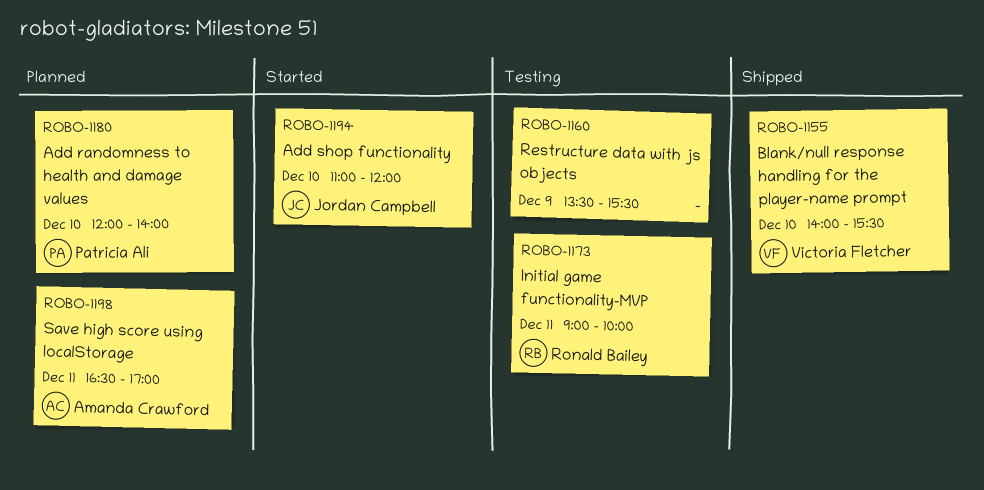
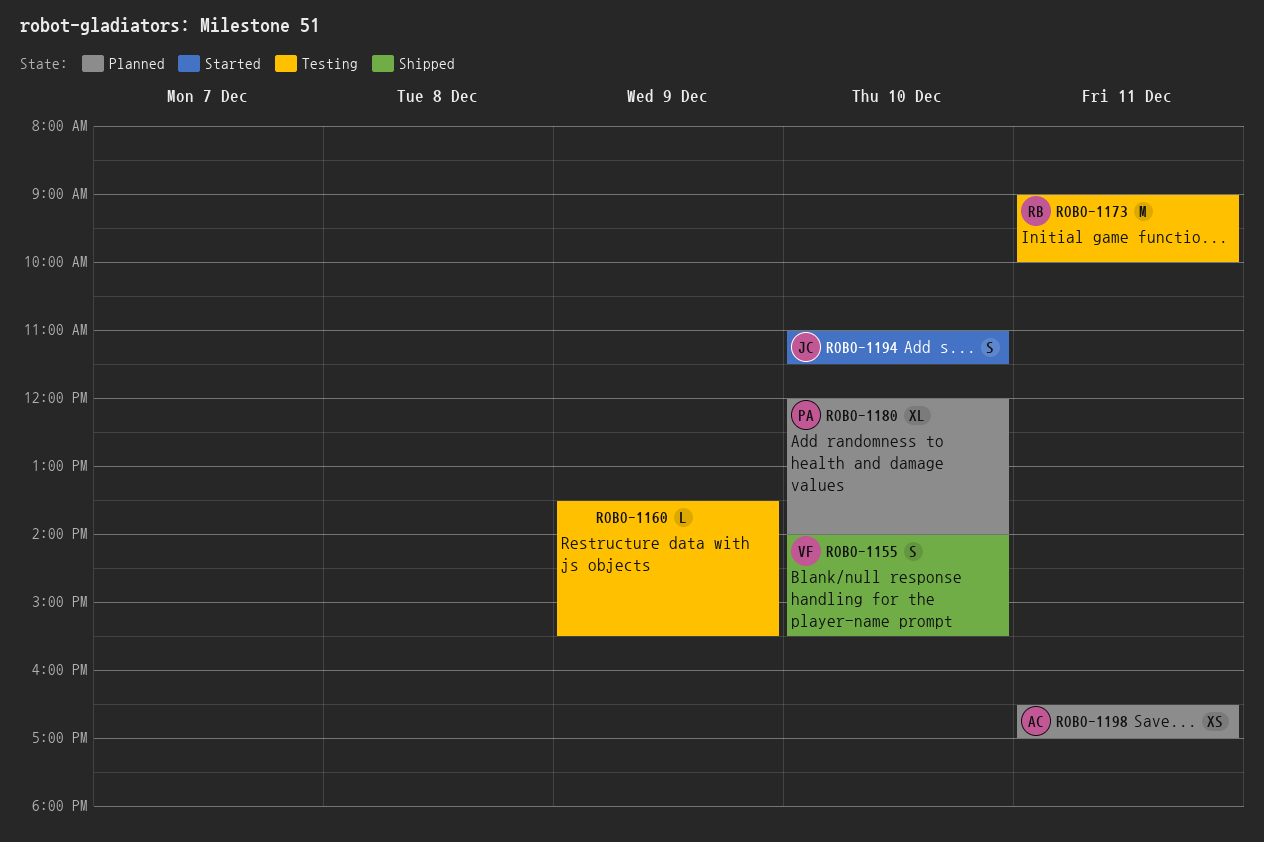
ROBO-1194, ends: 12:00 -> 11:30

